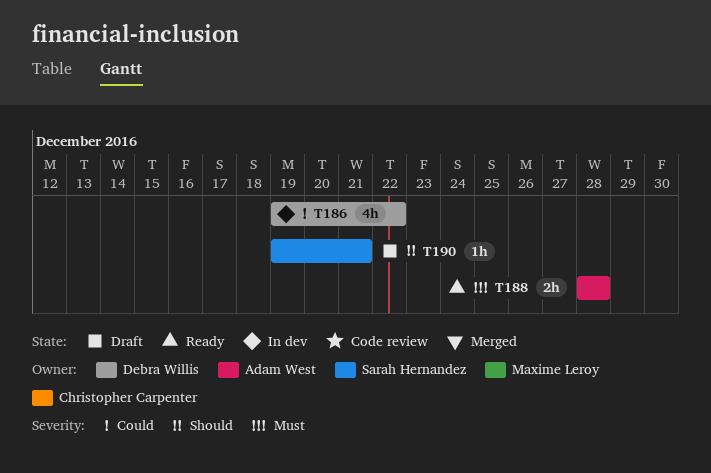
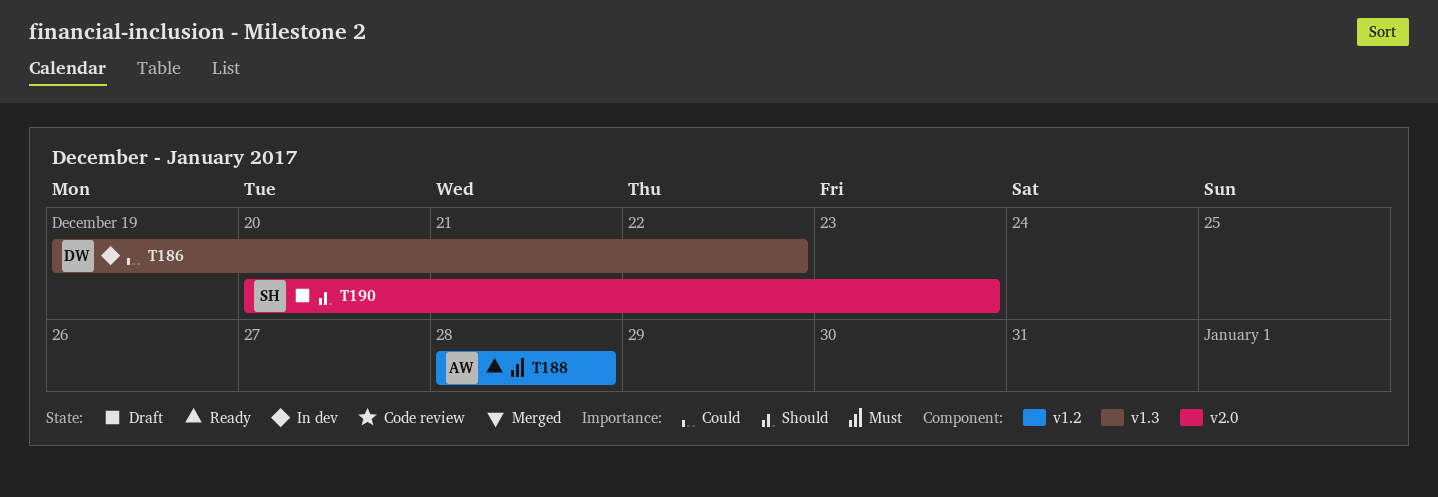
T190, start: Dec 19 -> Dec 20
T190, due: Dec 21 -> Dec 23

